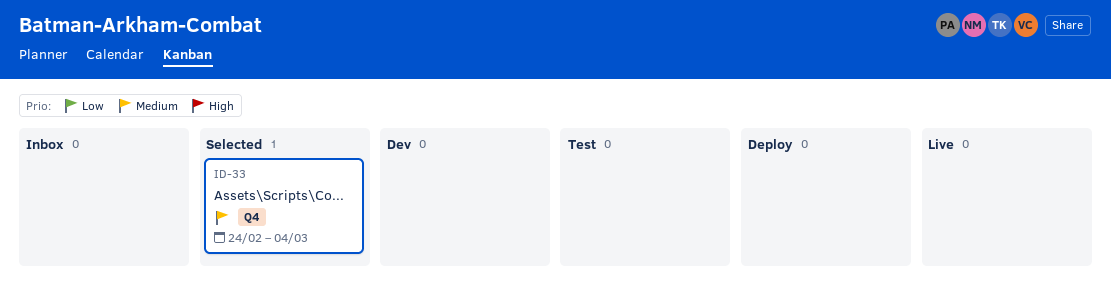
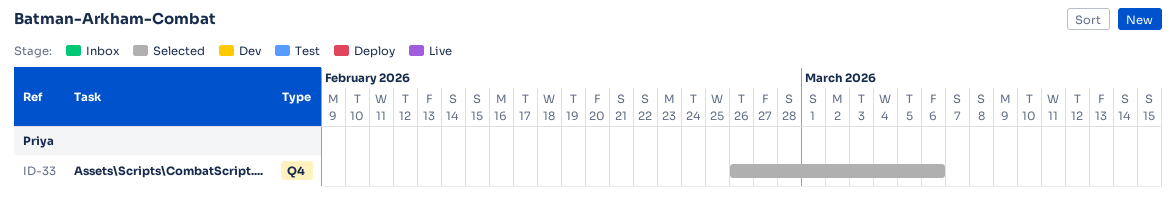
ID-33, start: Feb 24 -> Feb 26
ID-33, due: Mar 4 -> Mar 6

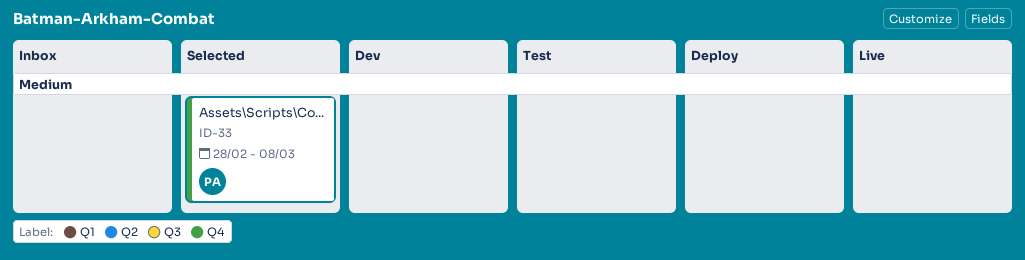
ID-33, start: Feb 26 -> Feb 28
ID-33, due: Mar 6 -> Mar 8

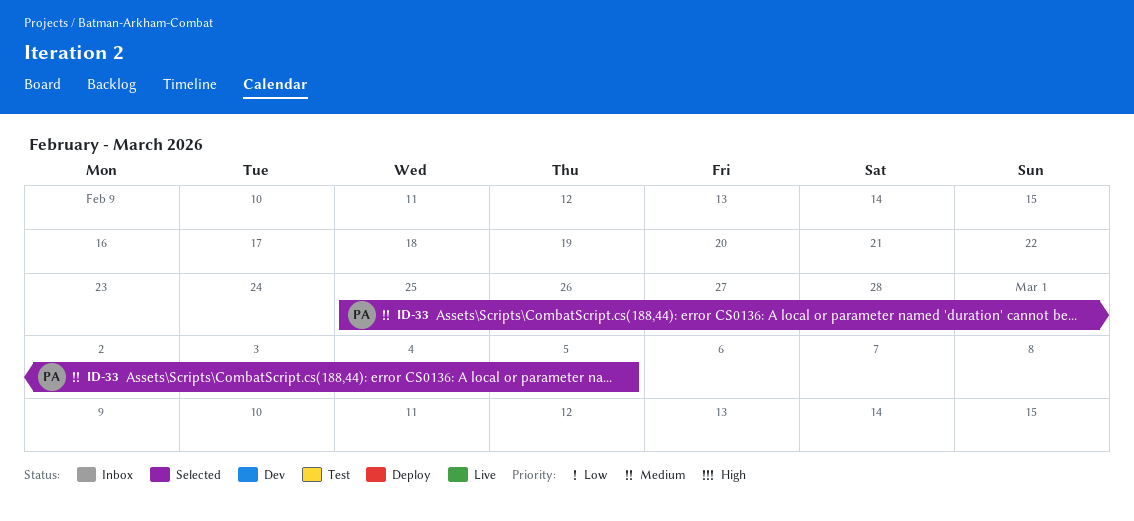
ID-33, start: Feb 28 -> Feb 25
ID-33, due: Mar 8 -> Mar 5

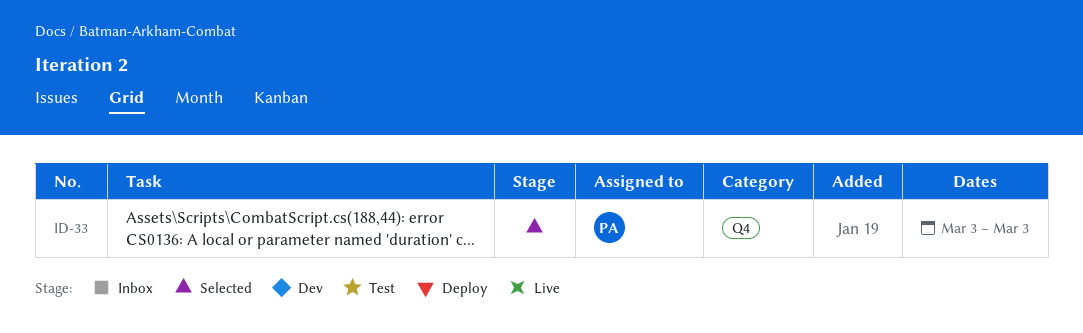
ID-33, start: Feb 25 -> Mar 3
ID-33, due: Mar 5 -> Mar 3

